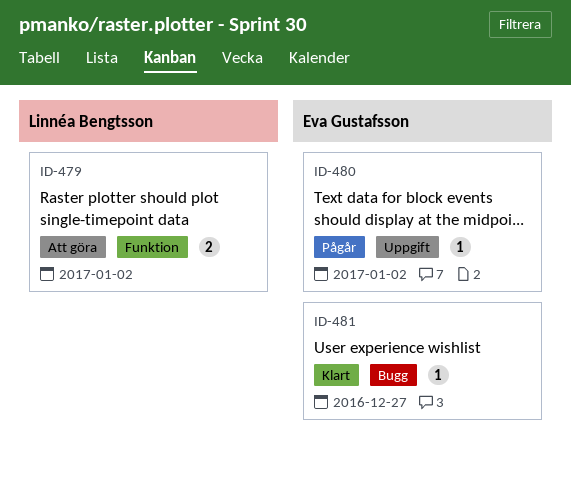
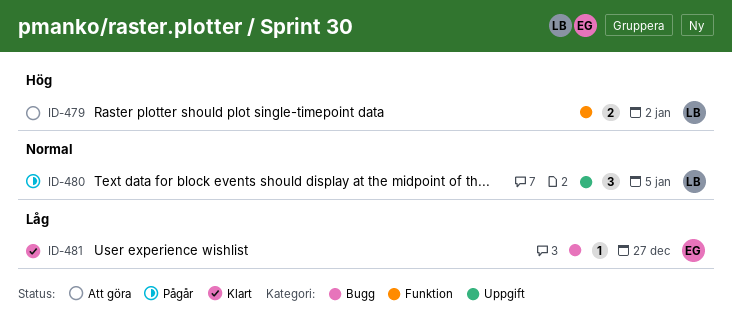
ID-480, owner: Eva Gustafsson -> Linnéa Bengtsson
ID-480, estimate: 1 -> 3
ID-480, due: Jan 2 -> Jan 5

